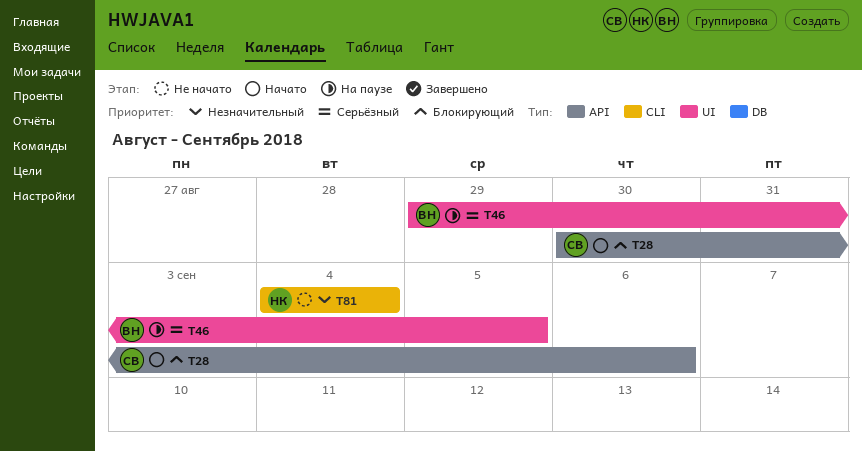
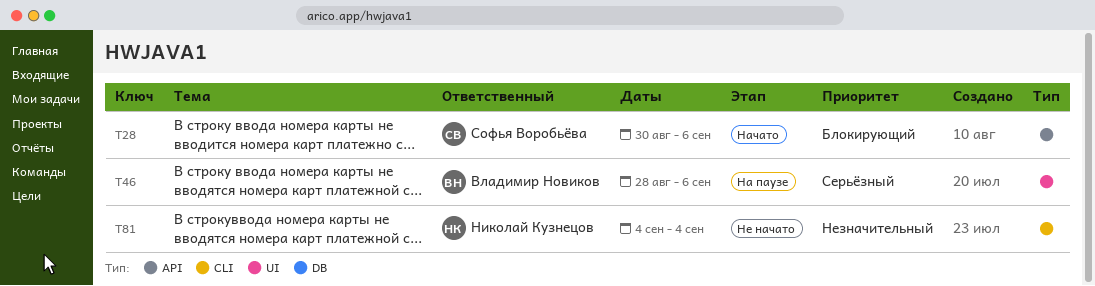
T46, start: Aug 29 -> Aug 28
T46, due: Sep 5 -> Sep 6

